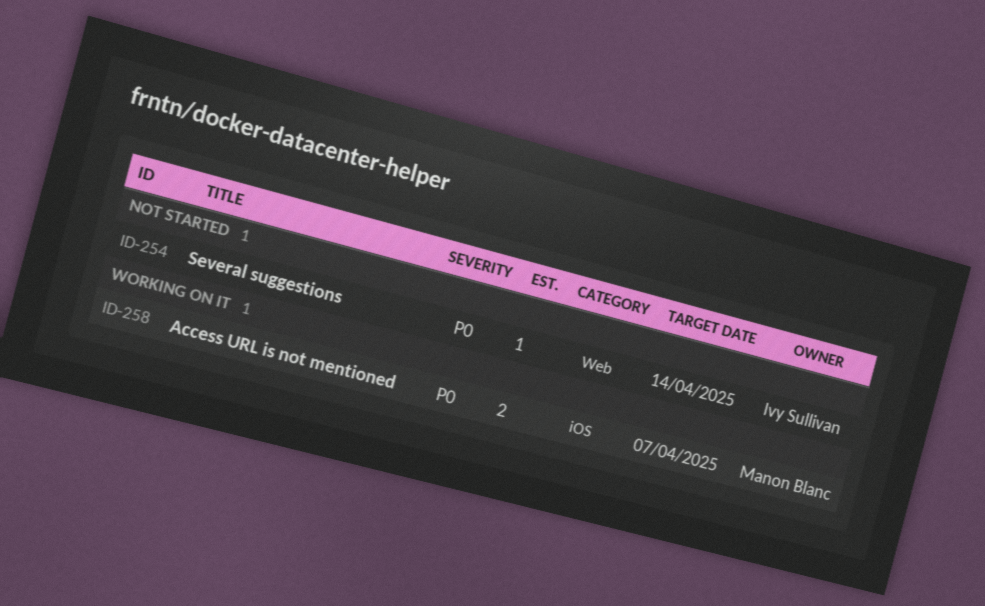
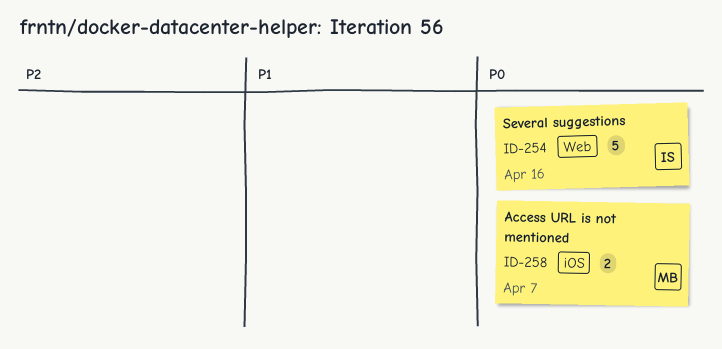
ID-254, estimate: 1 -> 5
ID-254, due: Apr 14 -> Apr 16

